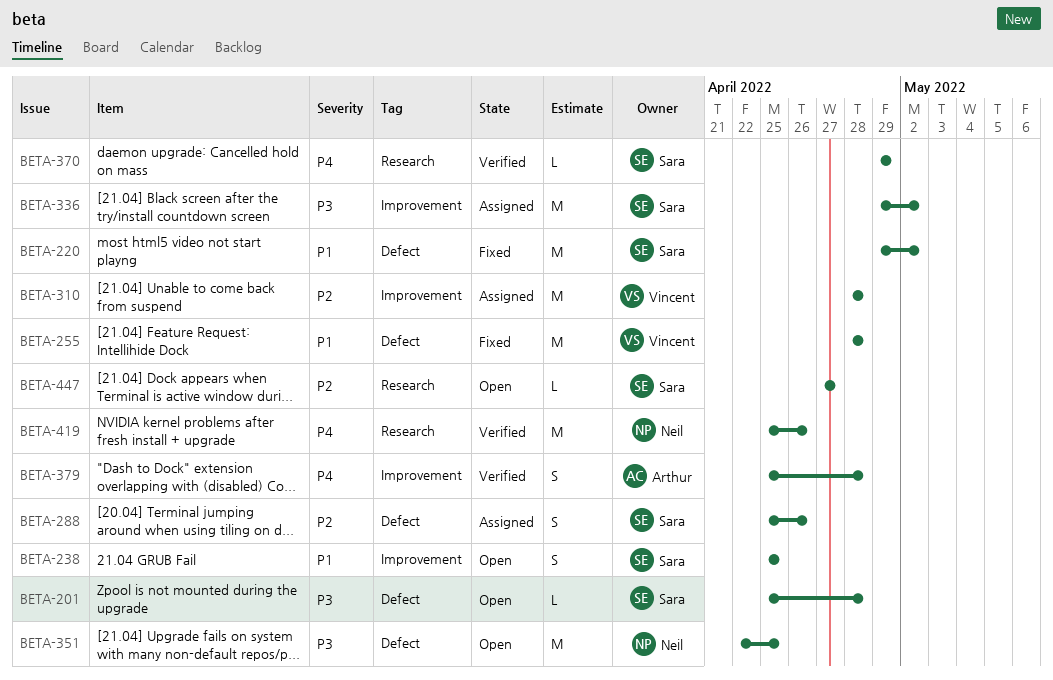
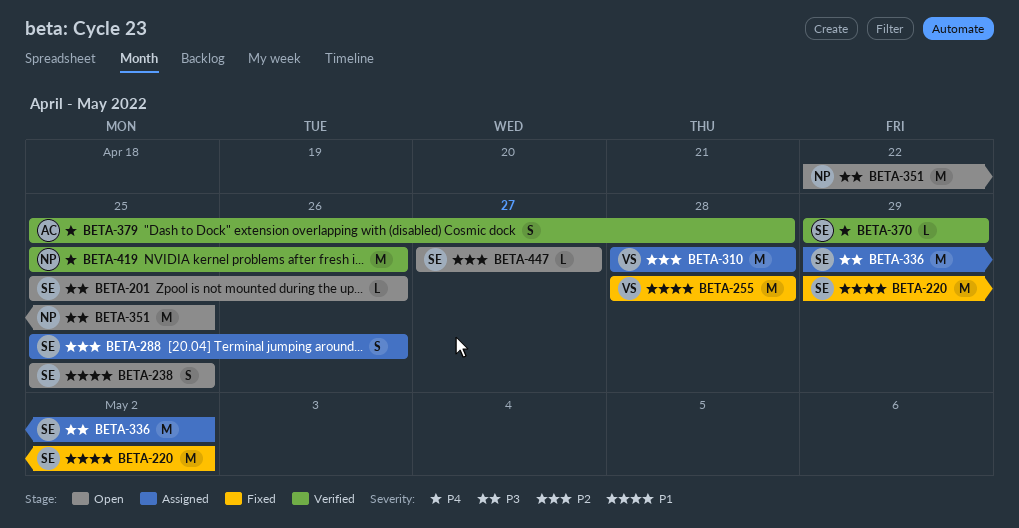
BETA-201, due: Apr 28 -> Apr 26

